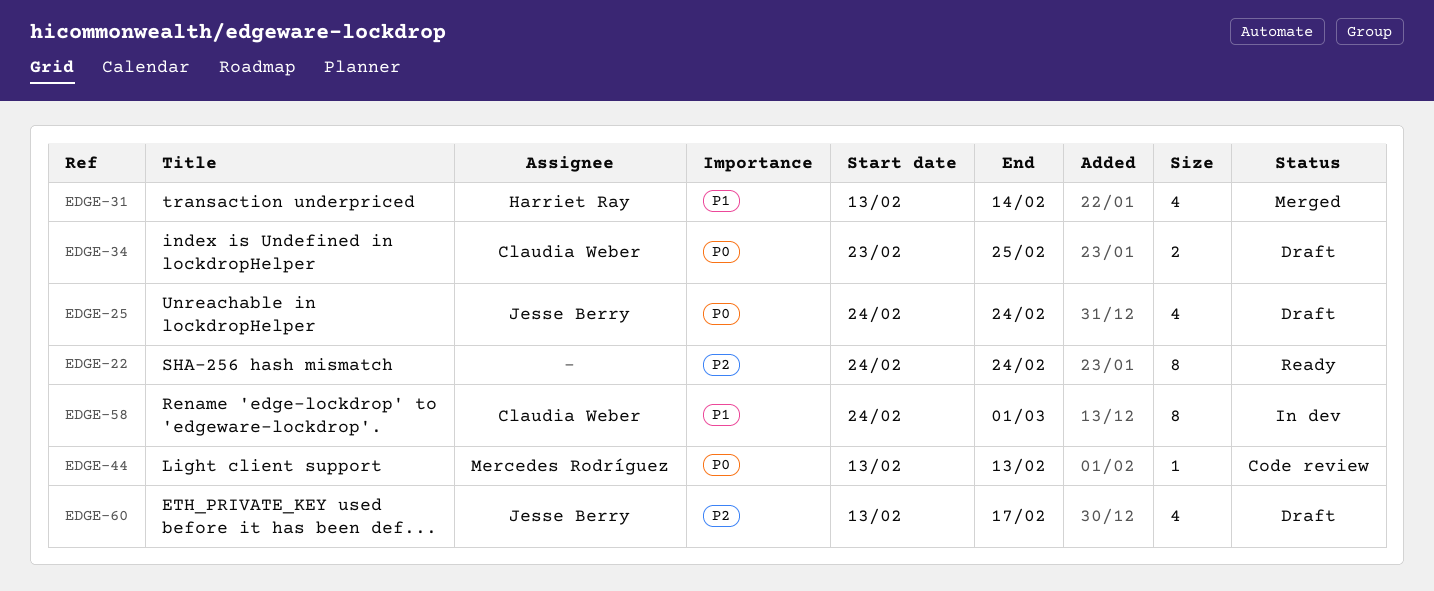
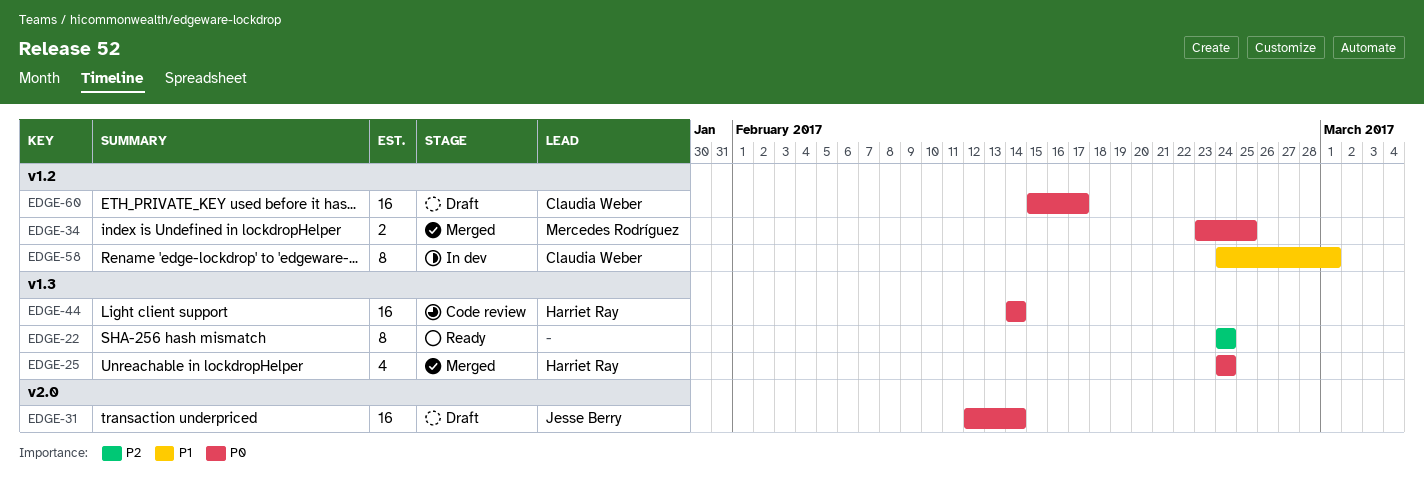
EDGE-25, status: Draft -> Merged
EDGE-25, owner: Jesse Berry -> Harriet Ray
EDGE-31, status: Merged -> Draft
EDGE-31, owner: Harriet Ray -> Jesse Berry
EDGE-31, priority: P1 -> P0
EDGE-31, estimate: 4 -> 16
EDGE-31, start: Feb 13 -> Feb 12
EDGE-34, status: Draft -> Merged
EDGE-34, owner: Claudia Weber -> Mercedes Rodríguez
EDGE-44, owner: Mercedes Rodríguez -> Harriet Ray
EDGE-44, estimate: 1 -> 16
EDGE-44, start: Feb 13 -> Feb 14
EDGE-44, due: Feb 13 -> Feb 14
EDGE-60, owner: Jesse Berry -> Claudia Weber
EDGE-60, priority: P2 -> P0
EDGE-60, estimate: 4 -> 16
EDGE-60, start: Feb 13 -> Feb 15

